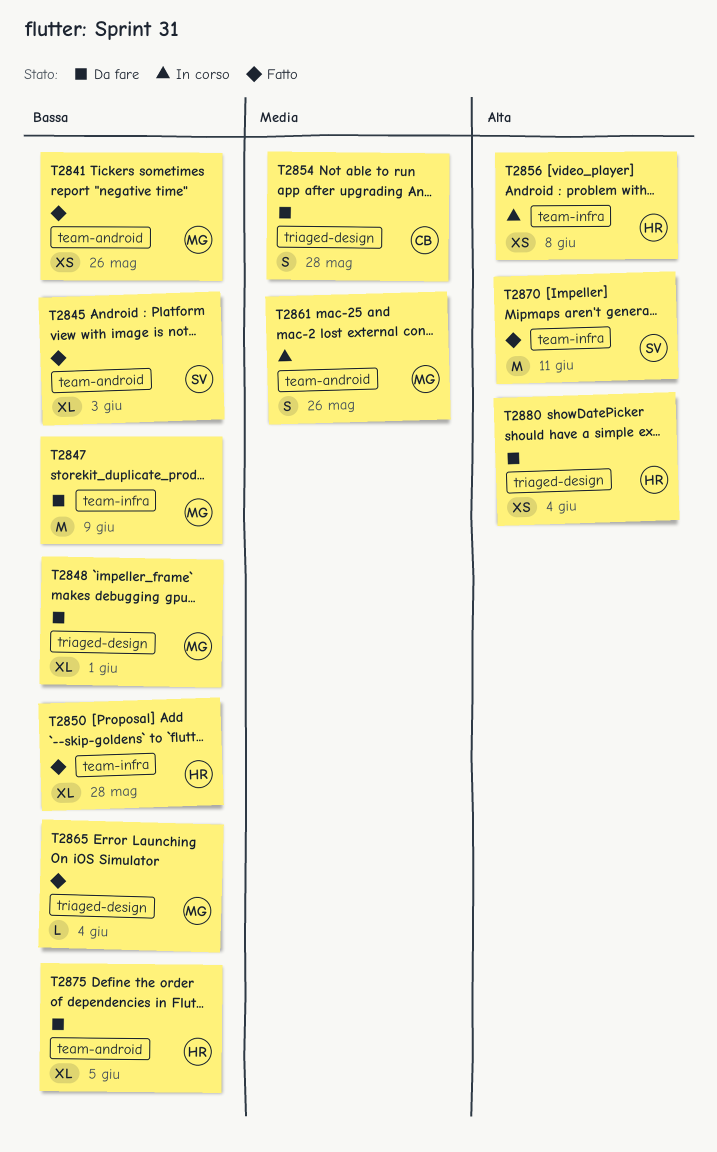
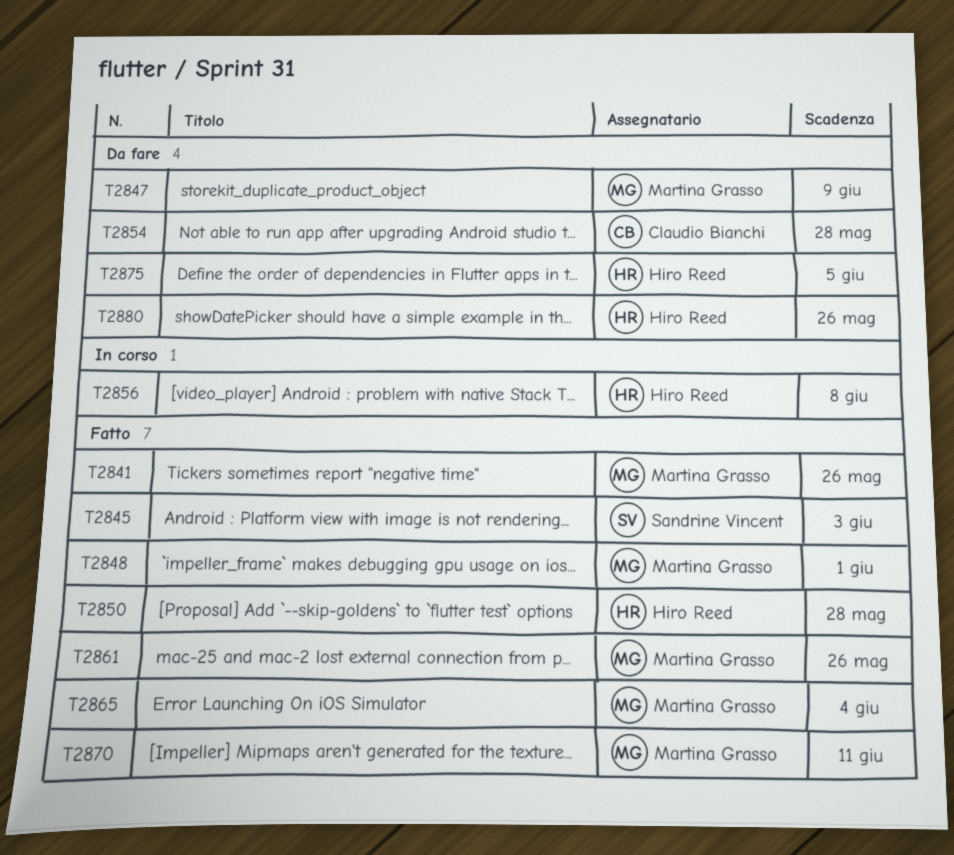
T2848, status: Da fare -> Fatto
T2861, status: In corso -> Fatto
T2870, owner: Sandrine Vincent -> Martina Grasso
T2880, due: Jun 4 -> May 26

